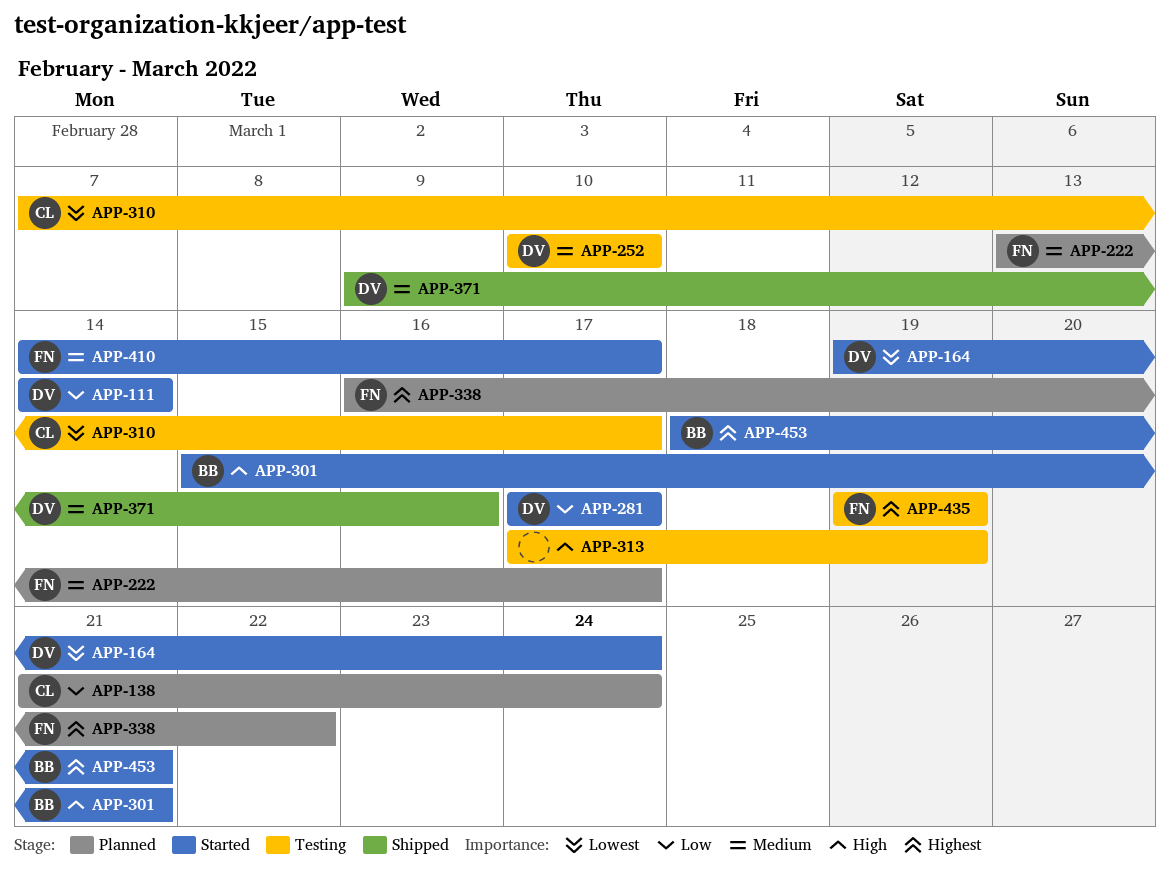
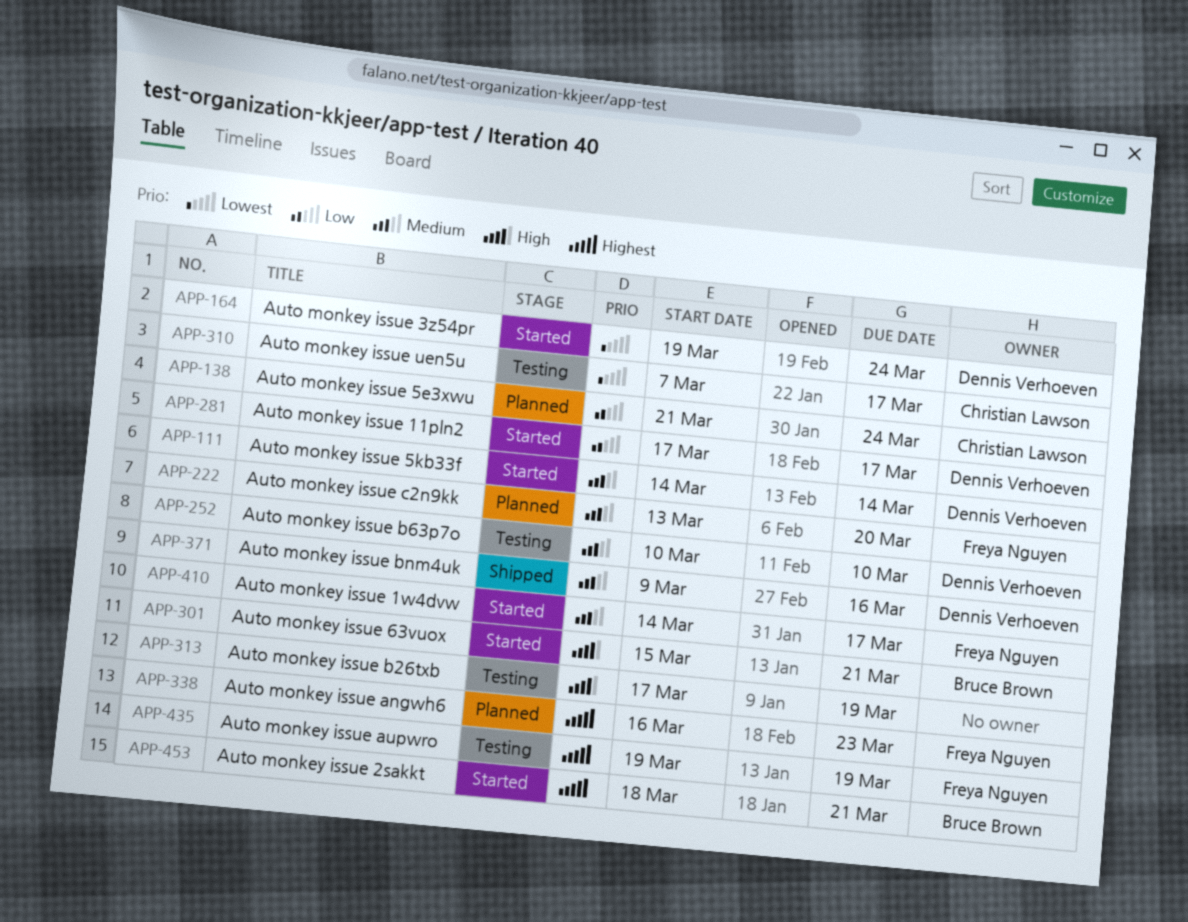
APP-111, priority: Low -> Medium
APP-222, due: Mar 17 -> Mar 20
APP-338, due: Mar 22 -> Mar 23

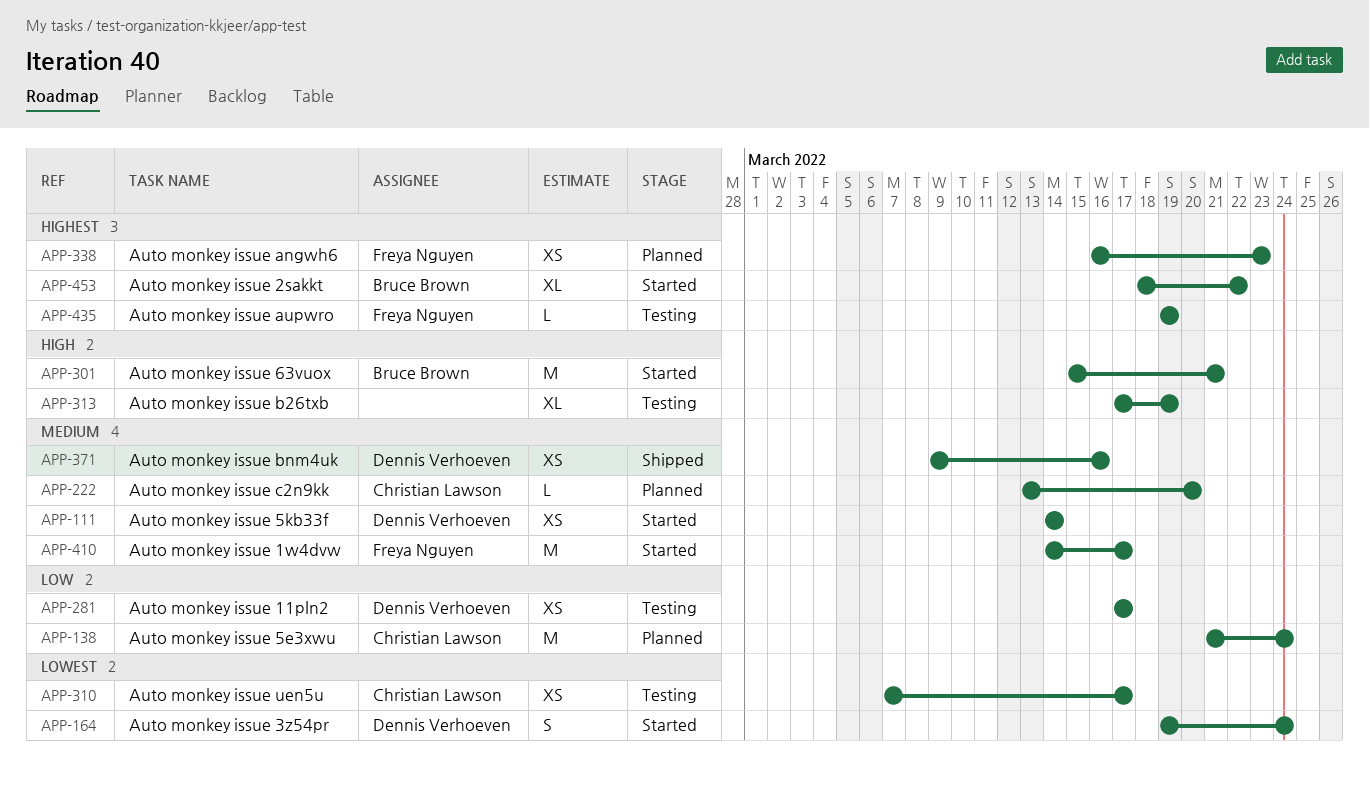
APP-222, owner: Freya Nguyen -> Christian Lawson
APP-252: present -> none
APP-281, status: Started -> Testing
APP-453, due: Mar 21 -> Mar 22

